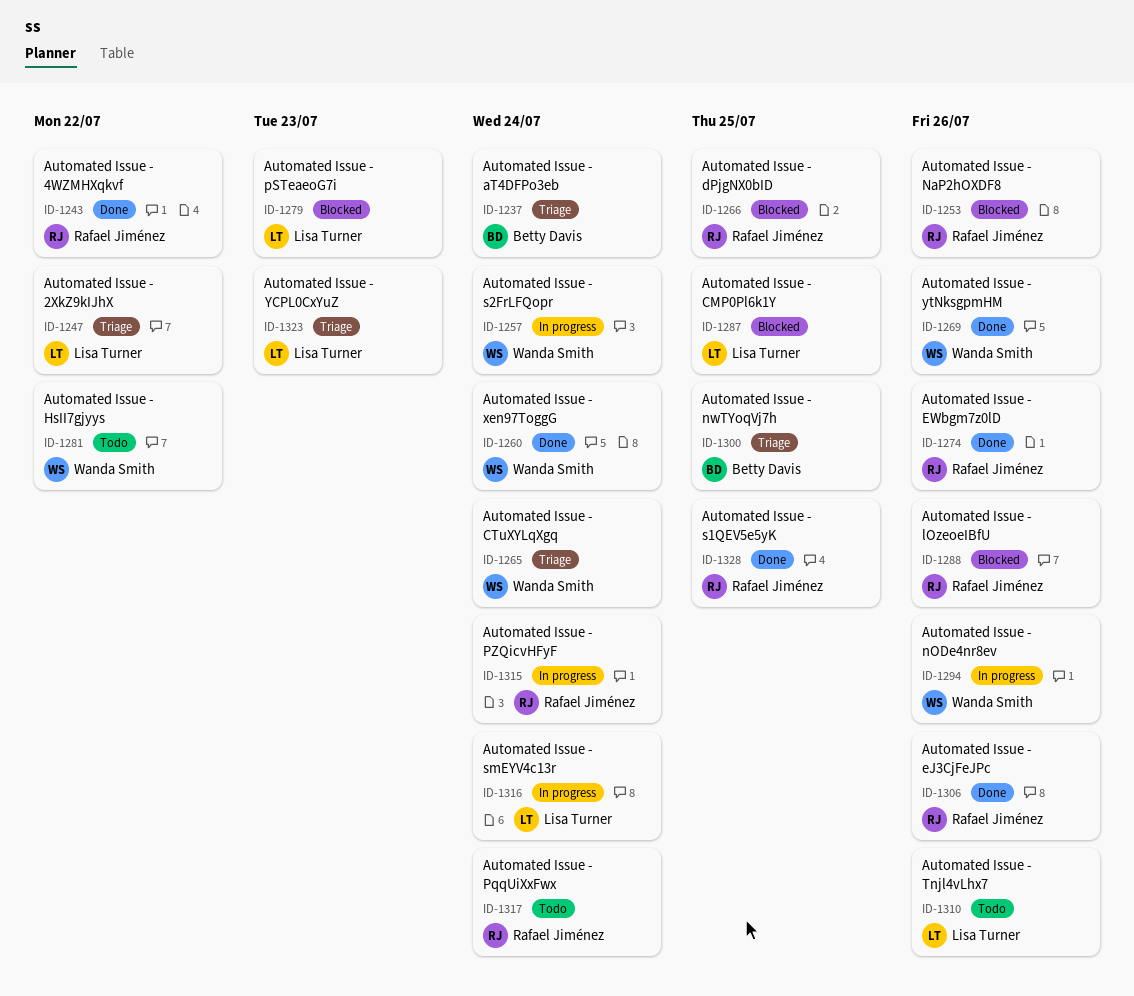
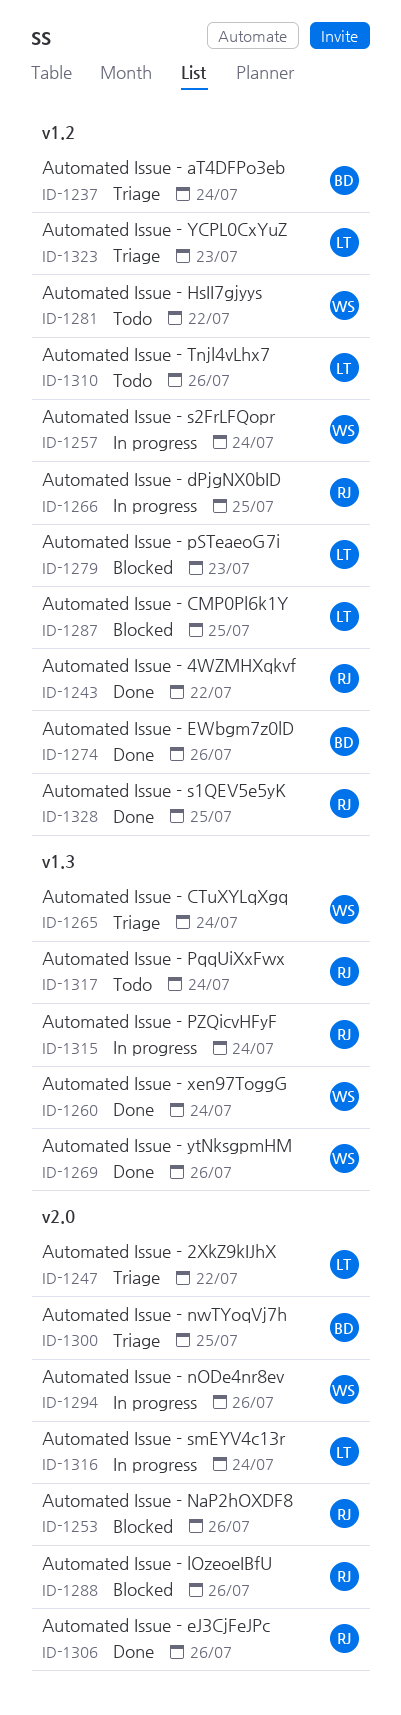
ID-1266, status: Blocked -> In progress
ID-1274, owner: Rafael Jiménez -> Betty Davis

